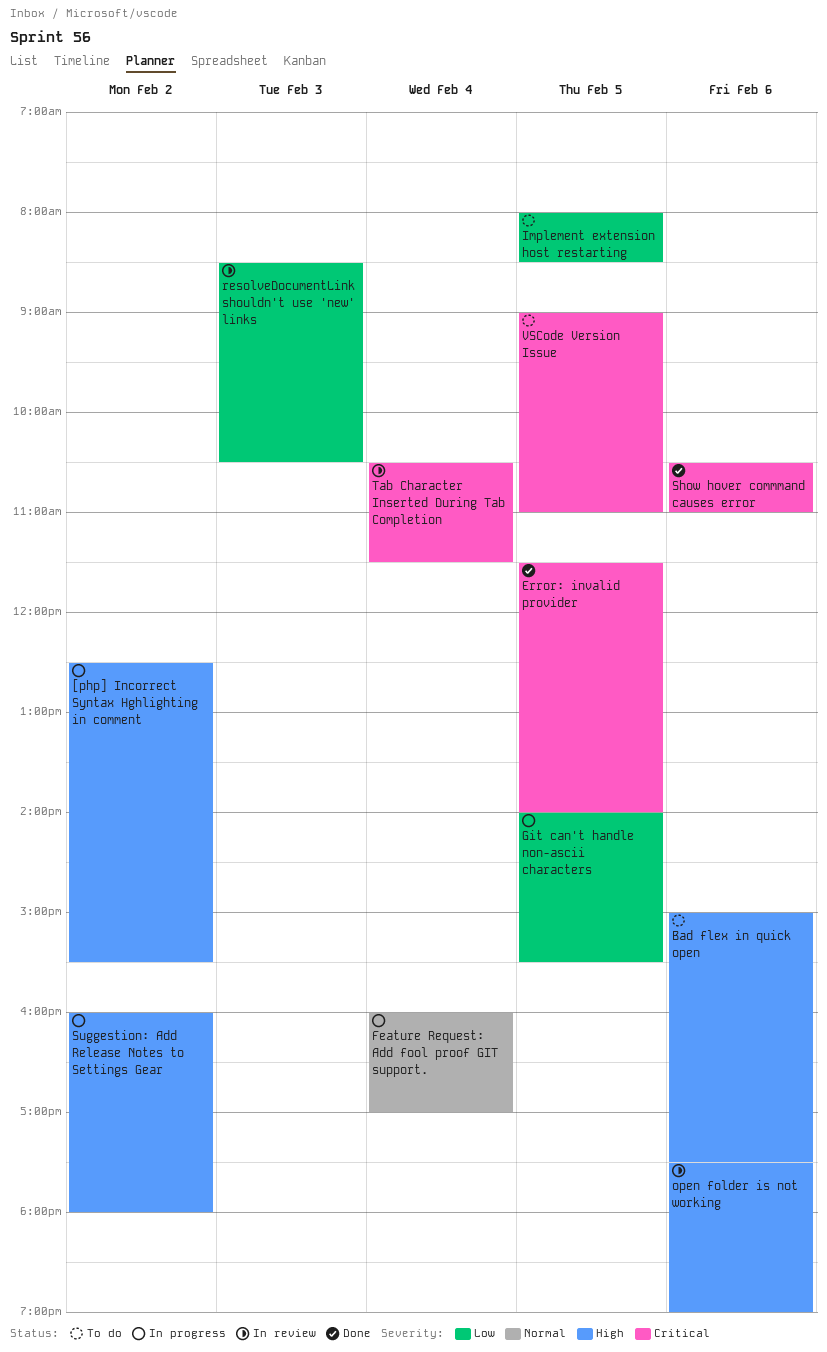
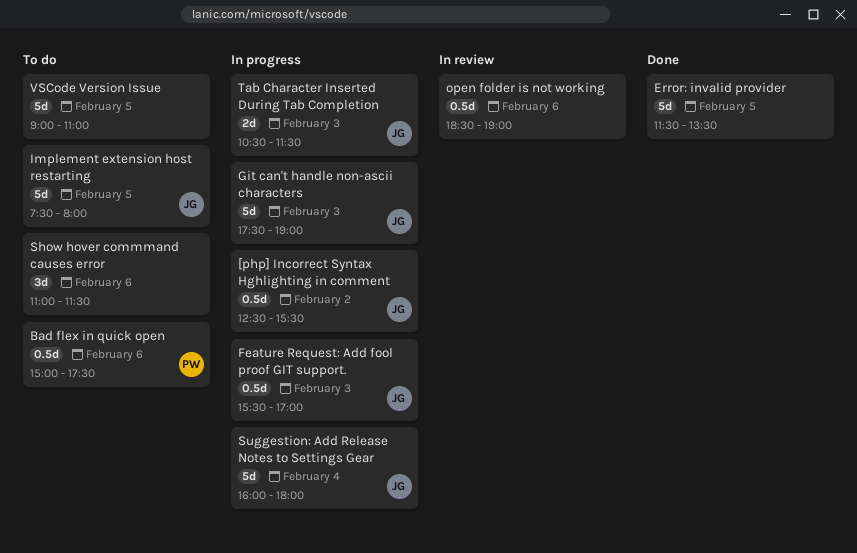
Error: invalid provider, ends: 14:00 -> 13:30
Feature Request: Add fool proof GIT support., day: Feb 4 -> Feb 3
Feature Request: Add fool proof GIT support., begins: 16:00 -> 15:30
Git can't handle non-ascii characters, day: Feb 5 -> Feb 3
Git can't handle non-ascii characters, begins: 14:00 -> 17:30
Git can't handle non-ascii characters, ends: 15:30 -> 19:00
Implement extension host restarting, begins: 08:00 -> 07:30
Implement extension host restarting, ends: 08:30 -> 08:00
open folder is not working, begins: 17:30 -> 18:30
resolveDocumentLink shouldn't use 'new' links: present -> none
Show hover commmand causes error, status: Done -> To do
Show hover commmand causes error, begins: 10:30 -> 11:00
Show hover commmand causes error, ends: 11:00 -> 11:30
Suggestion: Add Release Notes to Settings Gear, day: Feb 2 -> Feb 4
Tab Character Inserted During Tab Completion, status: In review -> In progress
Tab Character Inserted During Tab Completion, day: Feb 4 -> Feb 3

